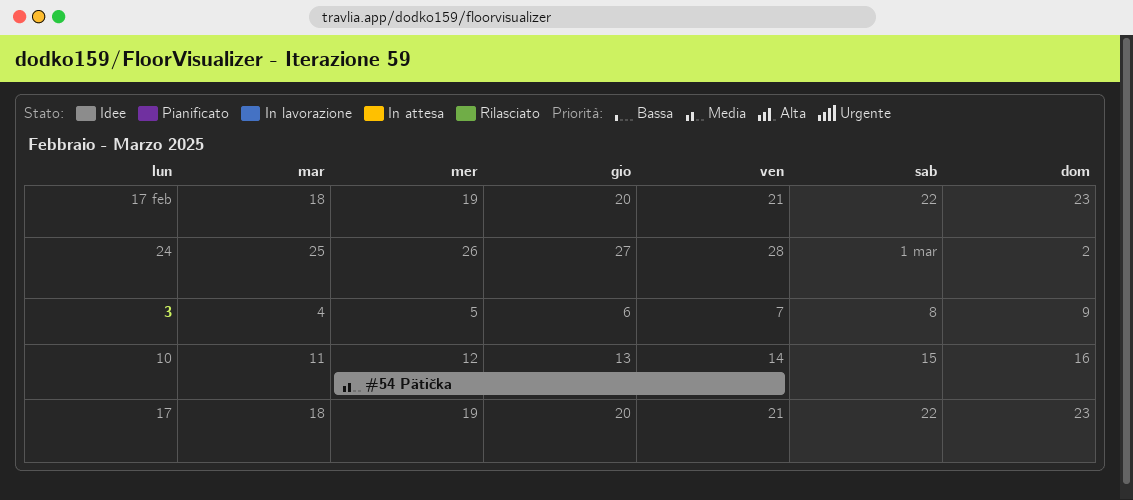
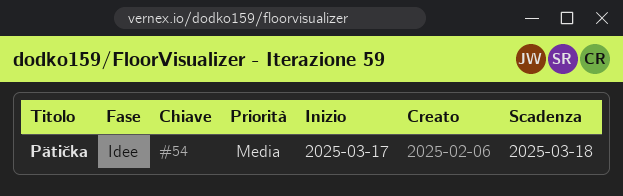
#54, start: Mar 12 -> Mar 17
#54, due: Mar 14 -> Mar 18

